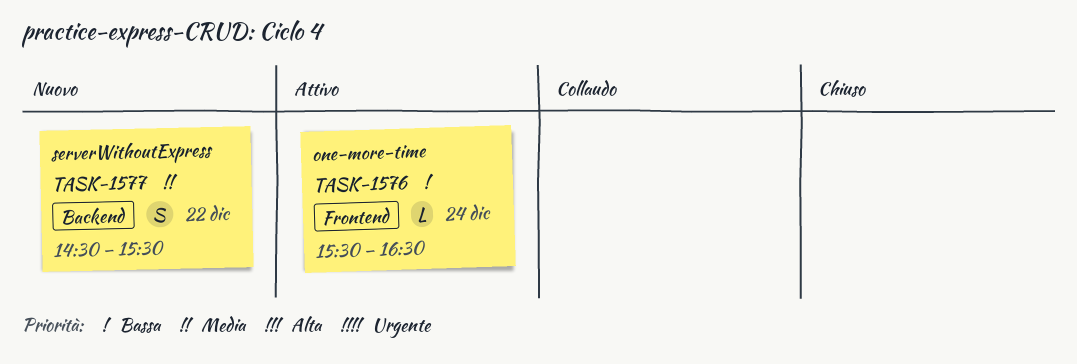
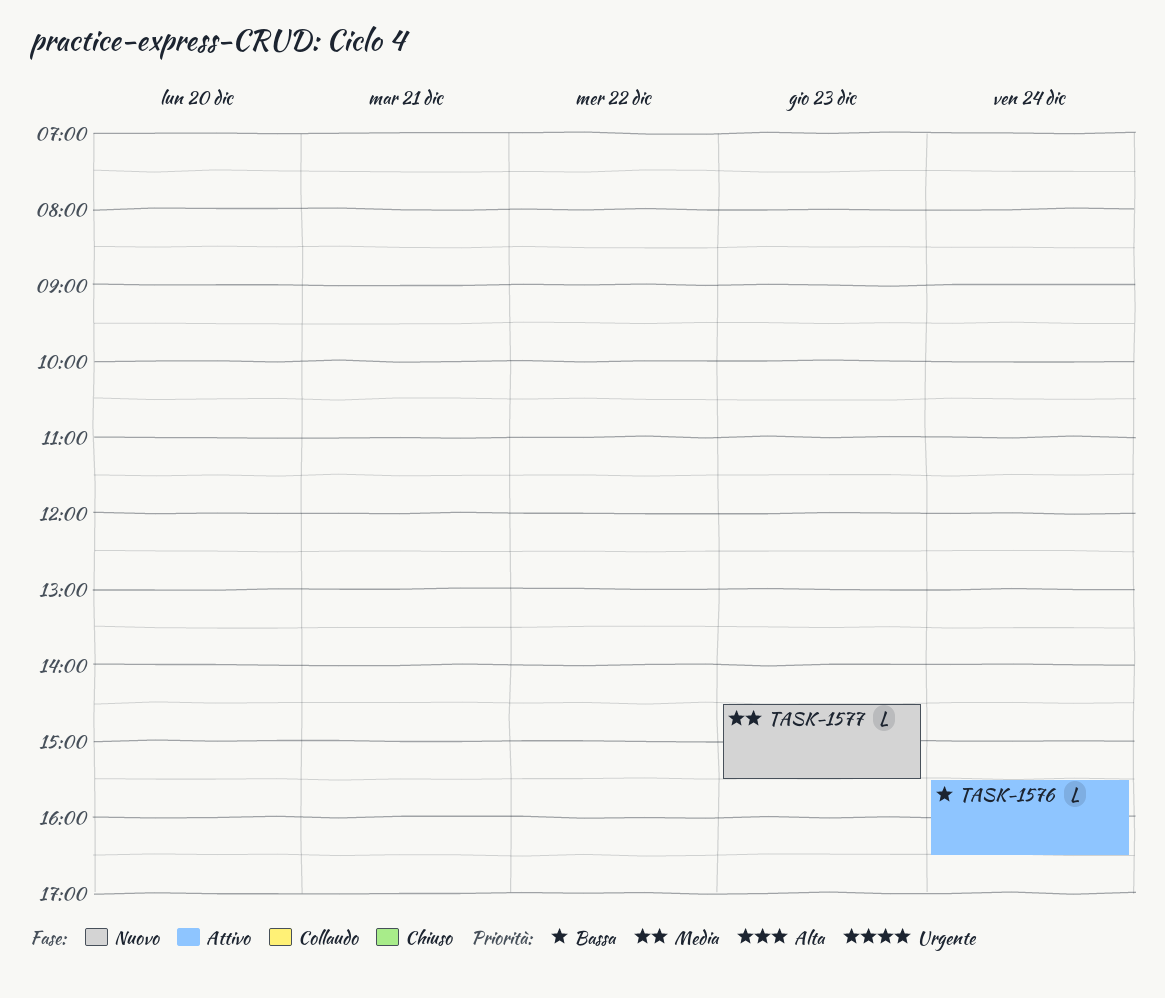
TASK-1577, estimate: S -> L
TASK-1577, day: Dec 22 -> Dec 23

